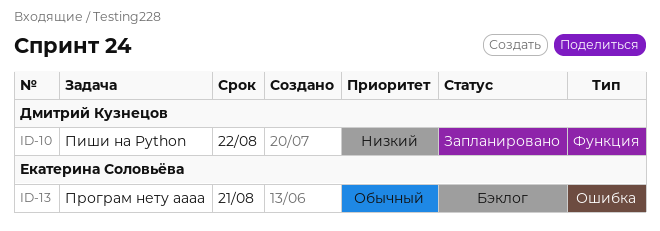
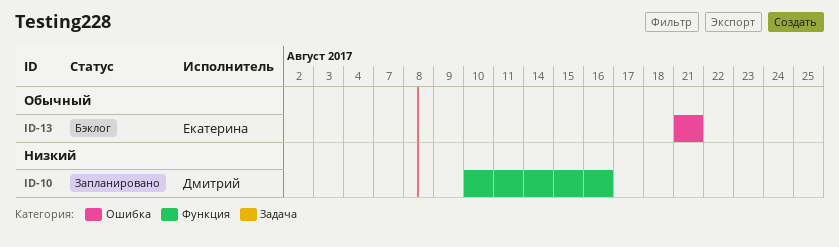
ID-10, due: Aug 22 -> Aug 16

